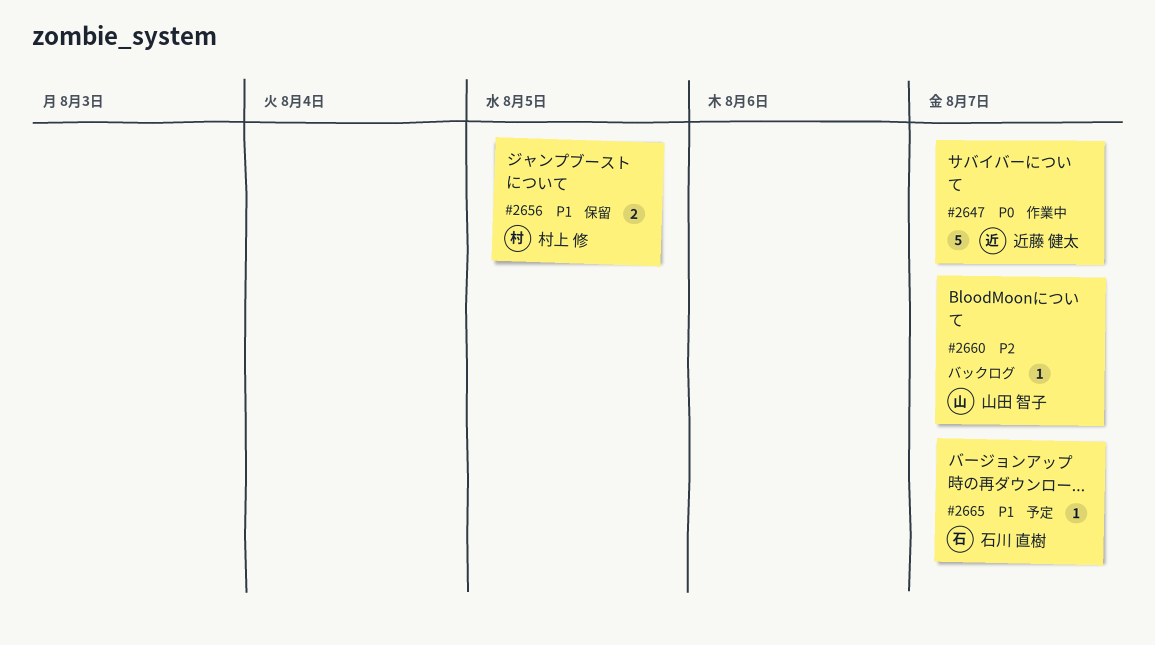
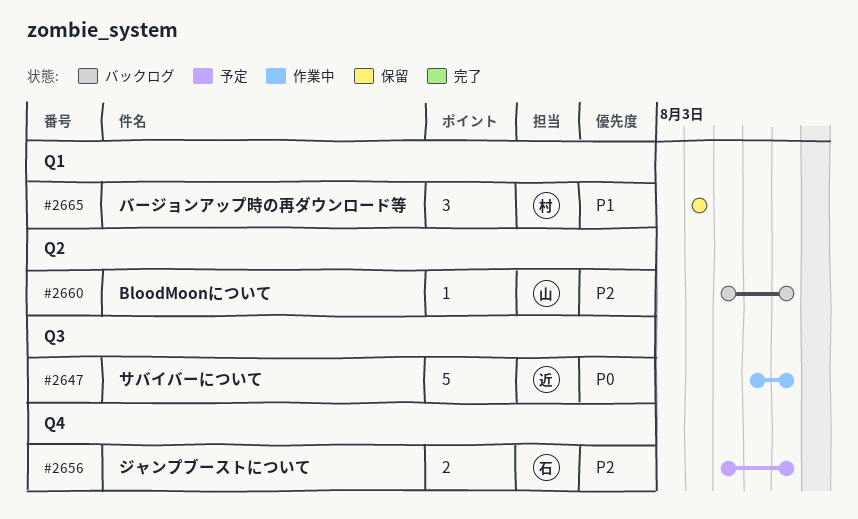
#2656, status: 保留 -> 予定
#2656, owner: 村上 修 -> 石川 直樹
#2656, priority: P1 -> P2
#2656, due: Aug 5 -> Aug 7
#2665, status: 予定 -> 保留
#2665, owner: 石川 直樹 -> 村上 修
#2665, estimate: 1 -> 3
#2665, due: Aug 7 -> Aug 4

